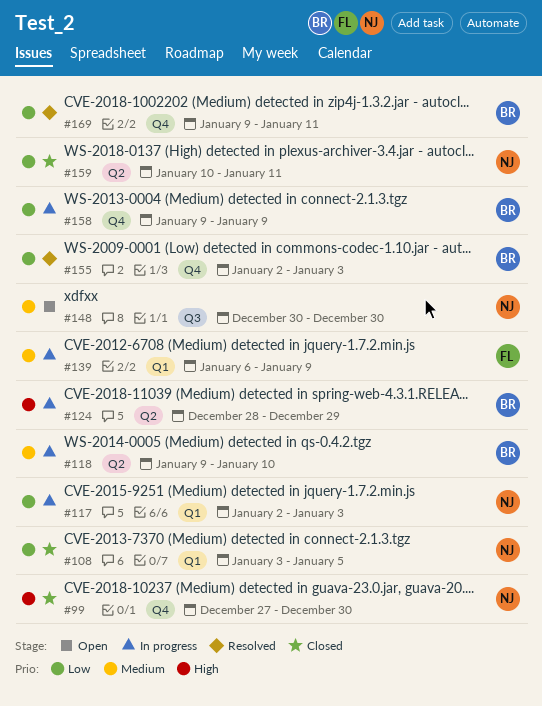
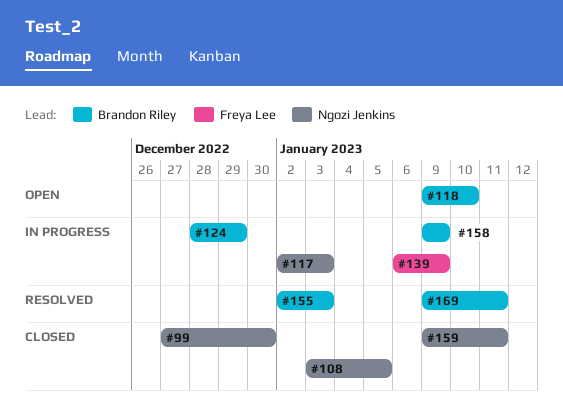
#118, status: In progress -> Open
#148: present -> none
#159, start: Jan 10 -> Jan 9

